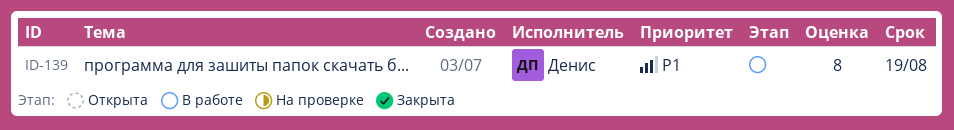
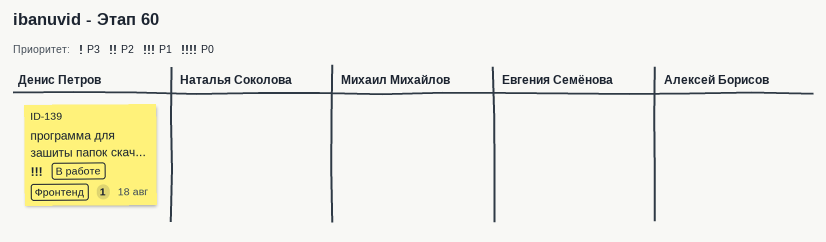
ID-139, estimate: 8 -> 1
ID-139, due: Aug 19 -> Aug 18

